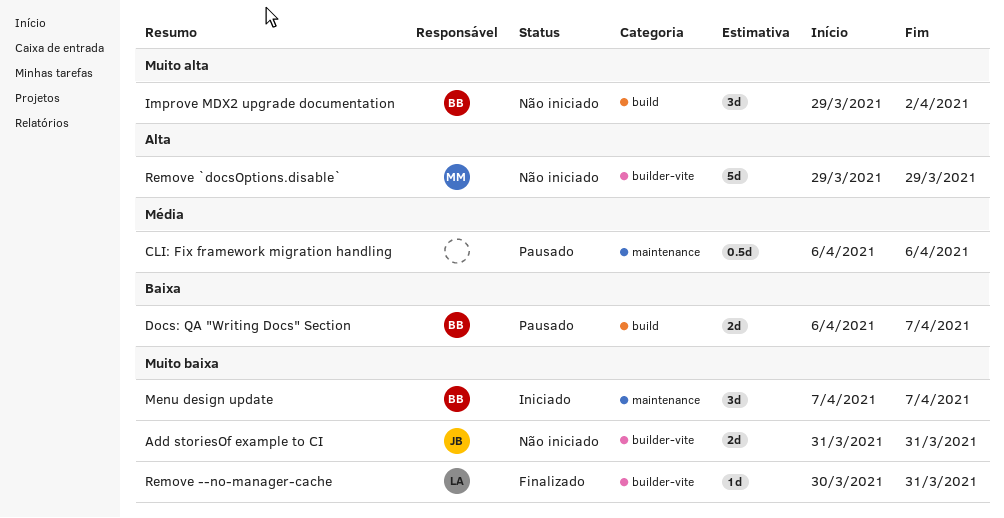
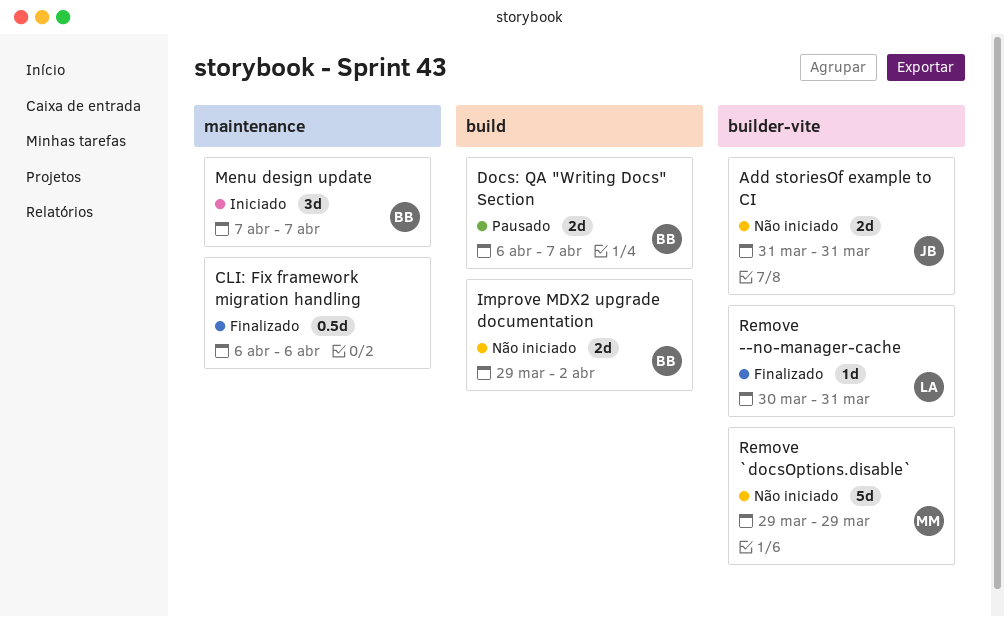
CLI: Fix framework migration handling, status: Pausado -> Finalizado
Improve MDX2 upgrade documentation, estimate: 3d -> 2d

